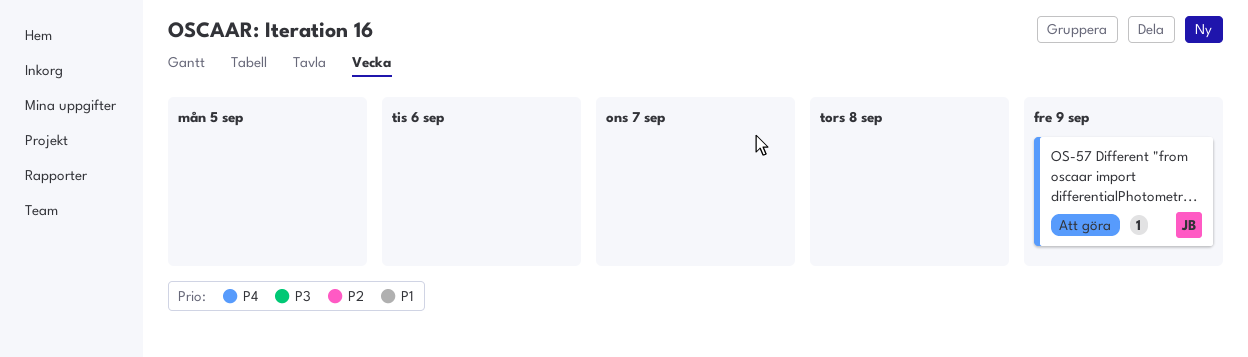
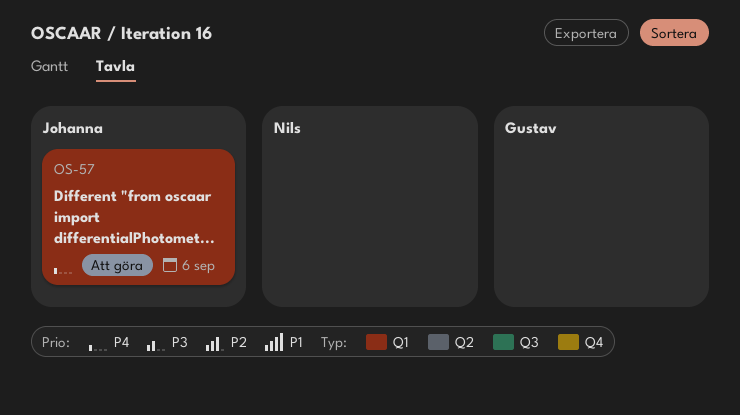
OS-57, due: Sep 9 -> Sep 6

